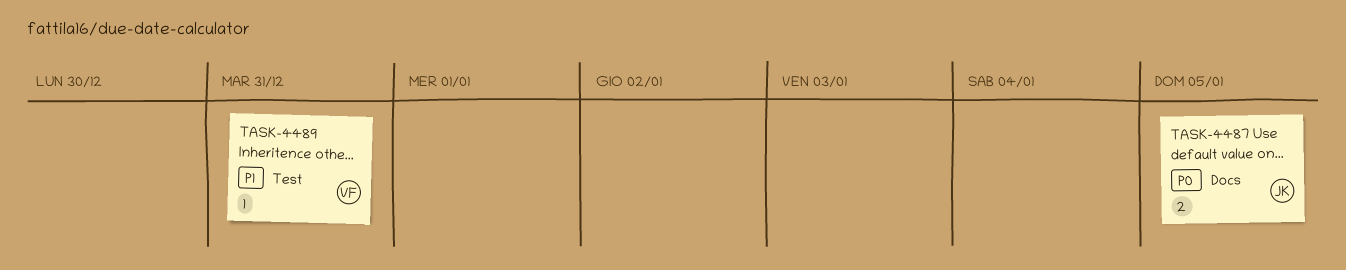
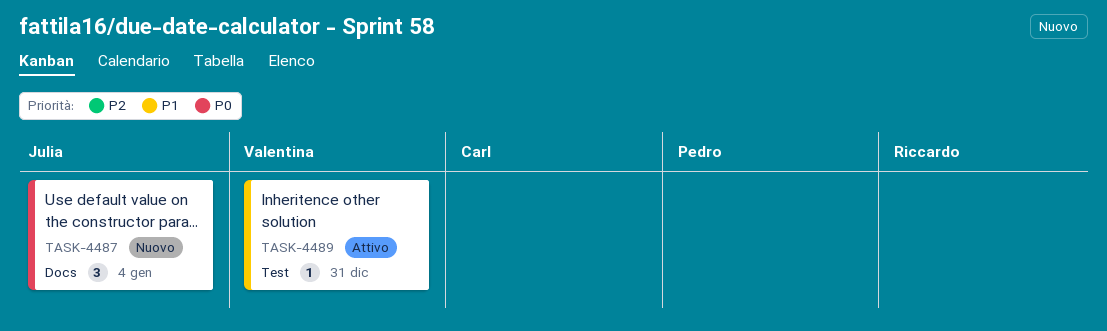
TASK-4487, estimate: 2 -> 3
TASK-4487, due: Jan 5 -> Jan 4

